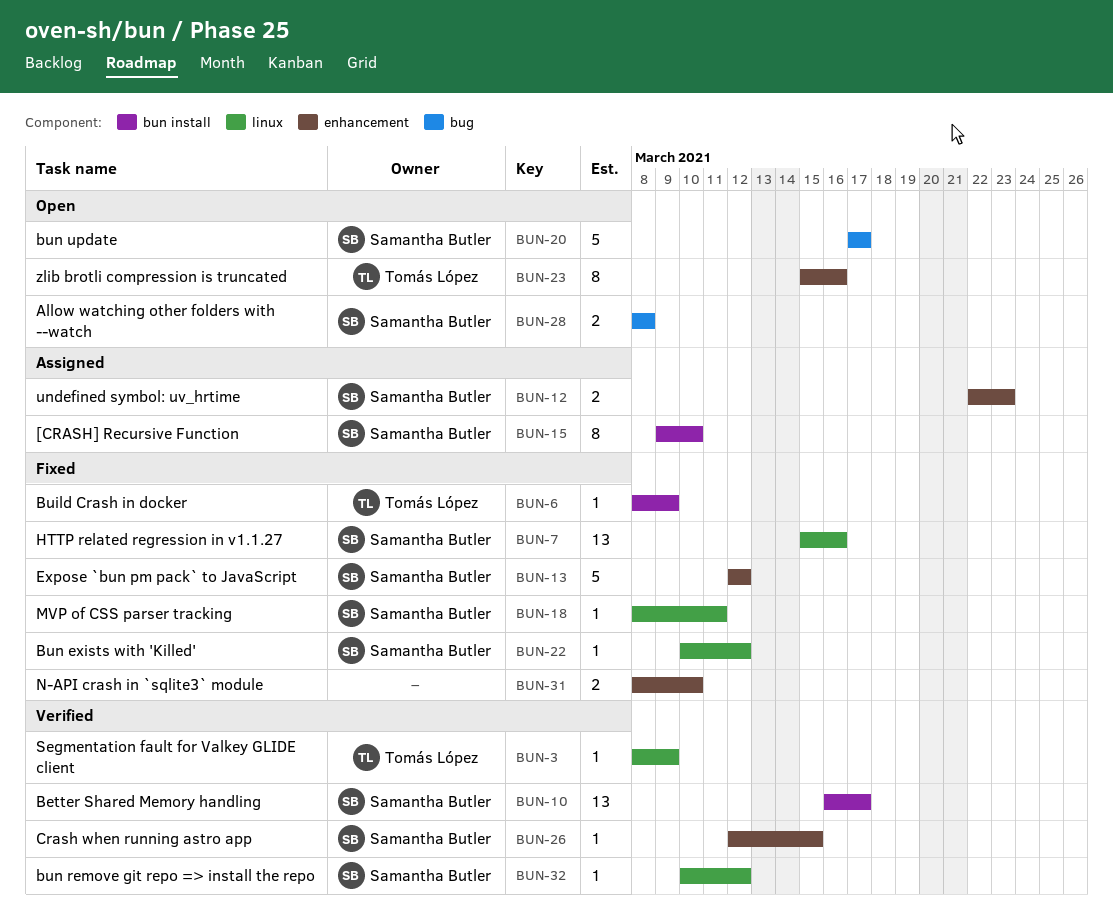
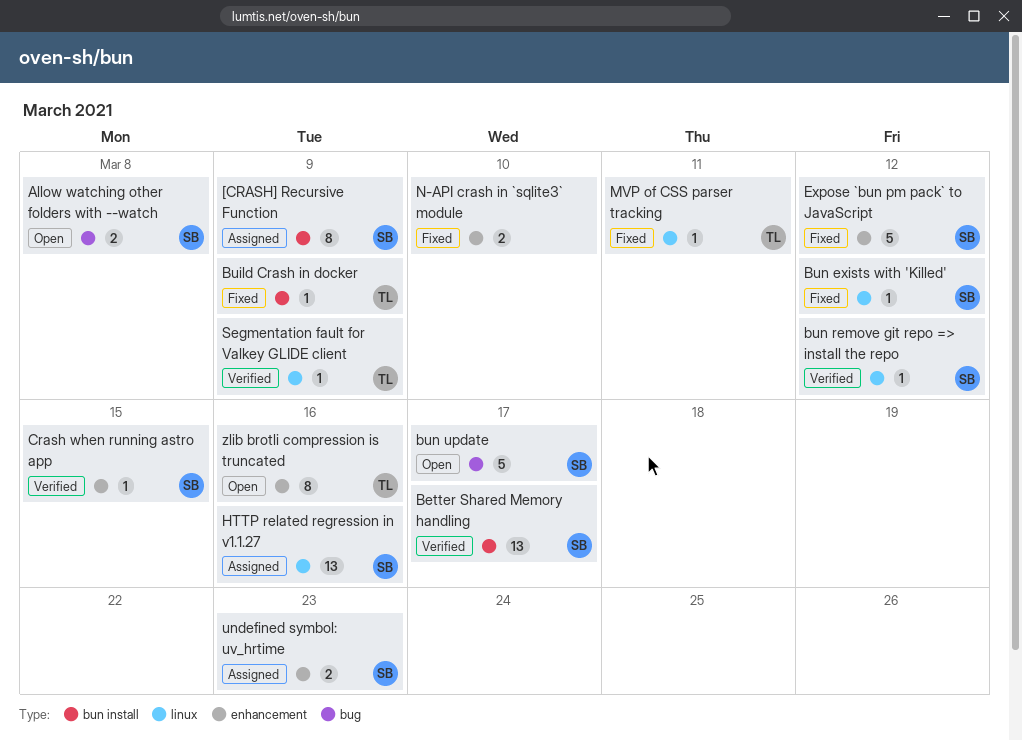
[CRASH] Recursive Function, due: Mar 10 -> Mar 9
HTTP related regression in v1.1.27, status: Fixed -> Assigned
MVP of CSS parser tracking, owner: Samantha Butler -> Tomás López

